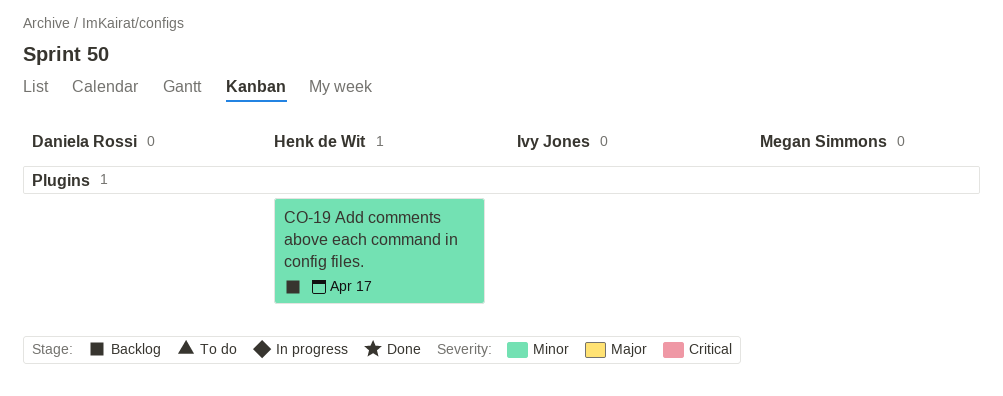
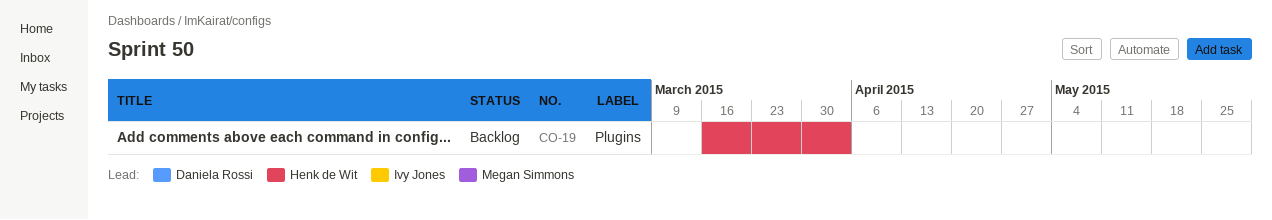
CO-19, due: Apr 17 -> Apr 3

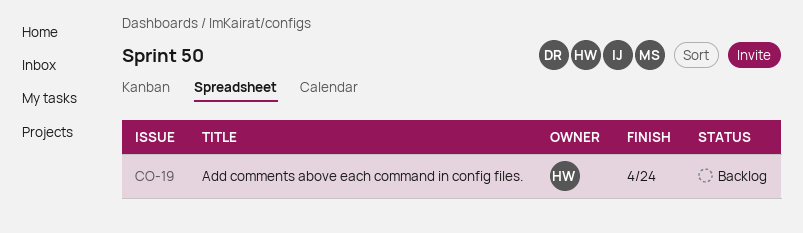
CO-19, due: Apr 3 -> Apr 24

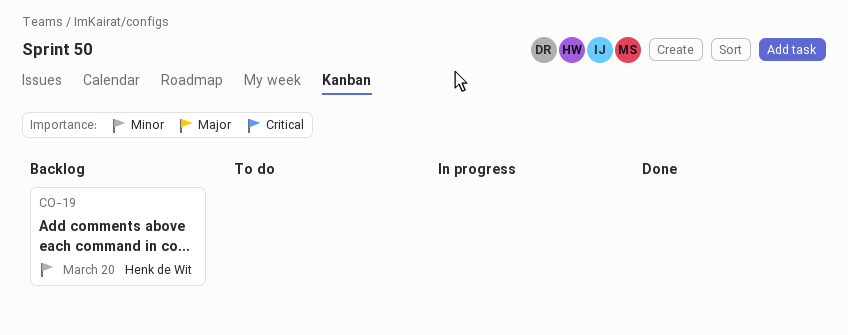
CO-19, due: Apr 24 -> Mar 20

